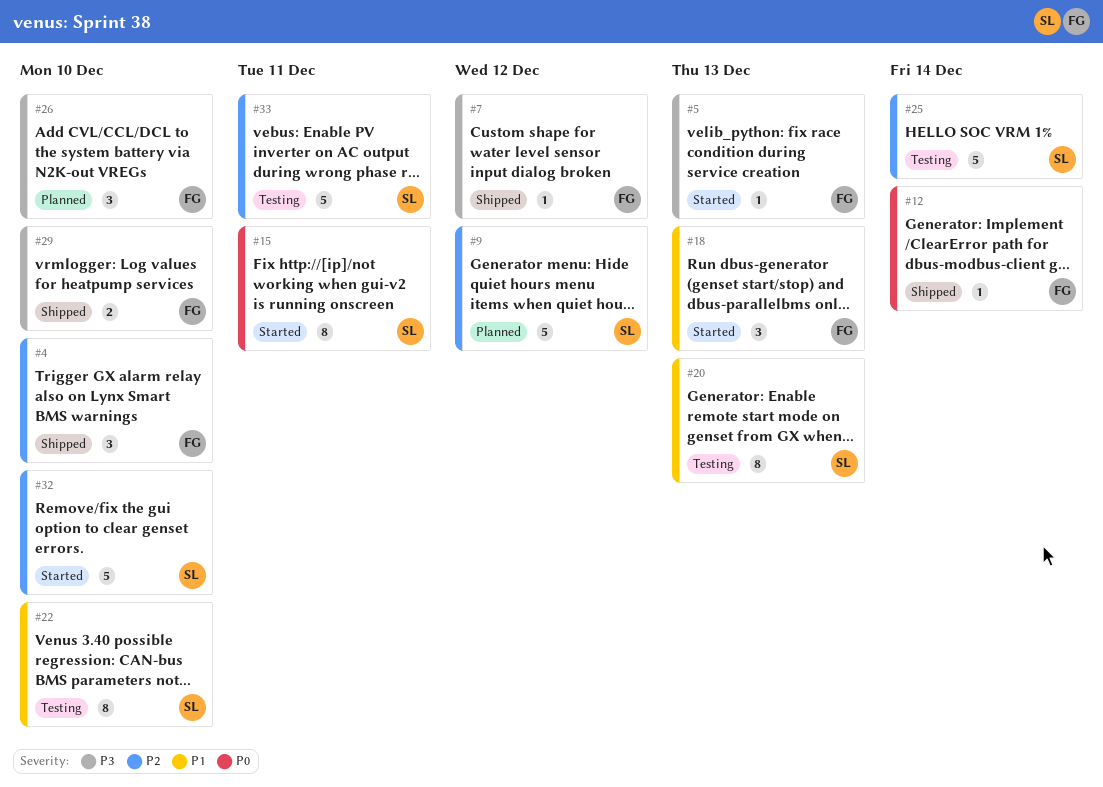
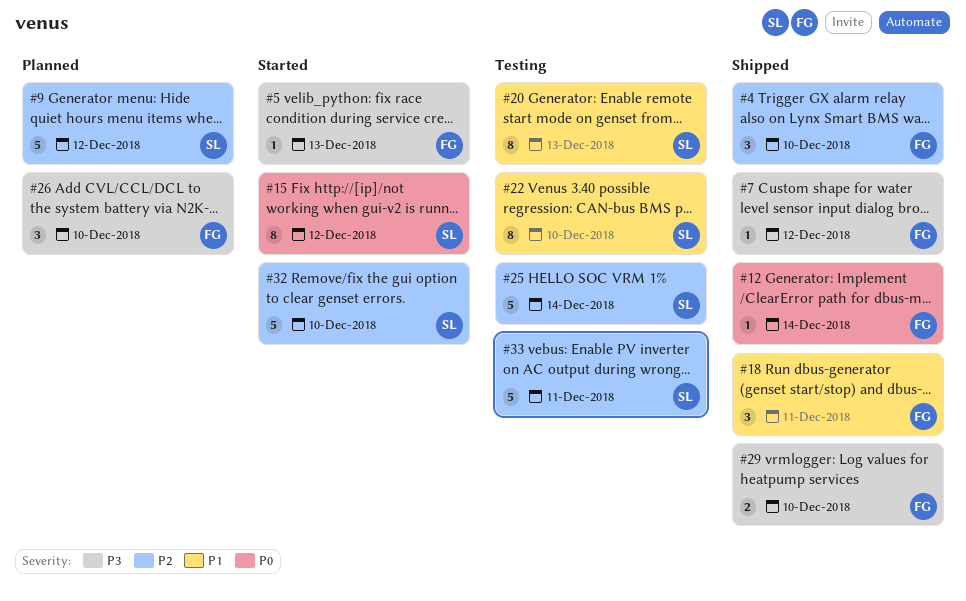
#15, due: Dec 11 -> Dec 12
#18, status: Started -> Shipped
#18, due: Dec 13 -> Dec 11

